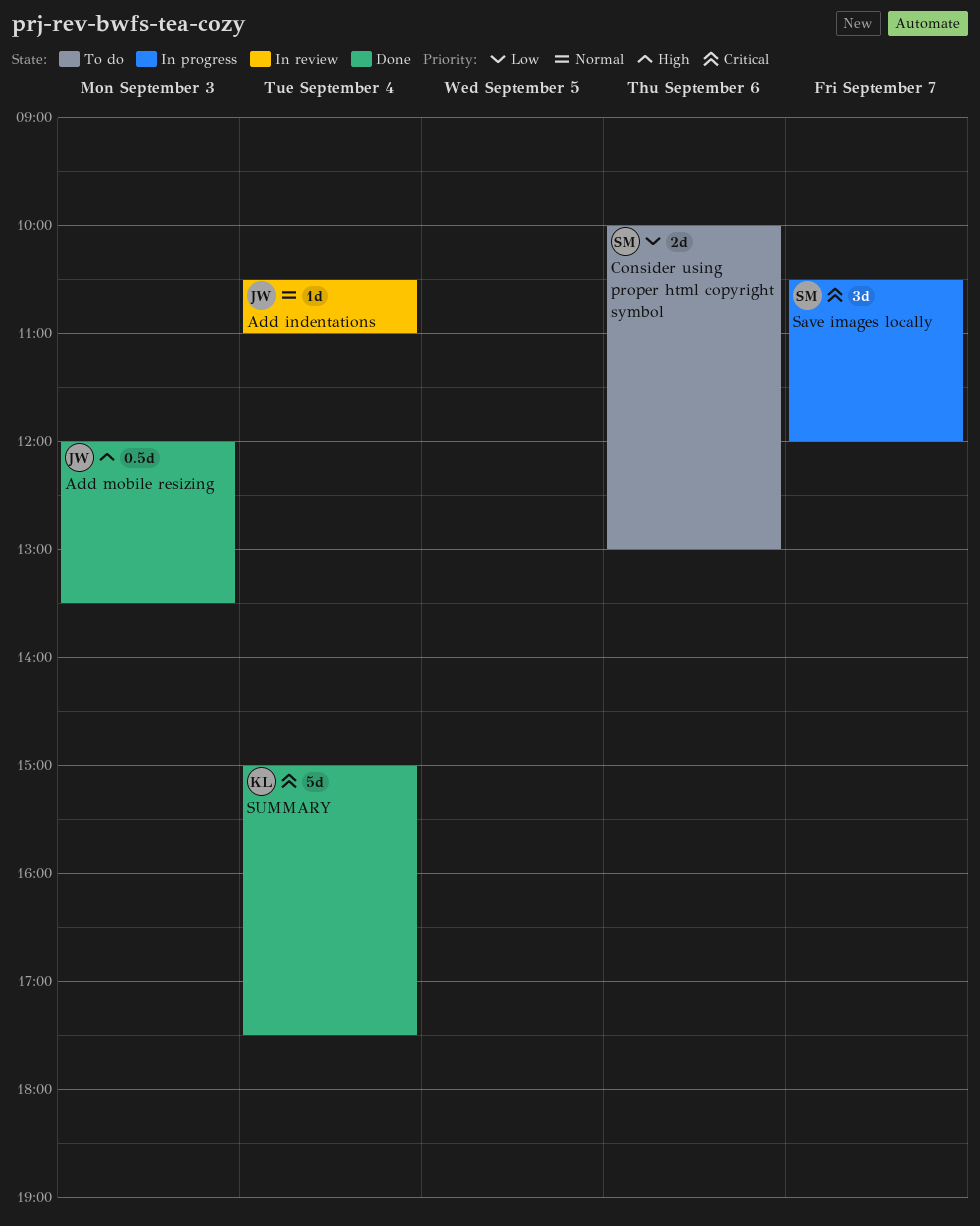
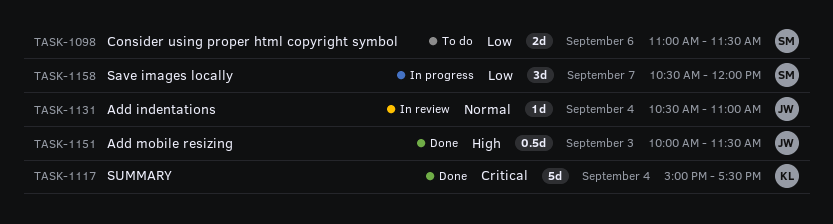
Add mobile resizing, begins: 12:00 -> 10:00
Add mobile resizing, ends: 13:30 -> 11:30
Consider using proper html copyright symbol, begins: 10:00 -> 11:00
Consider using proper html copyright symbol, ends: 13:00 -> 11:30
Save images locally, priority: Critical -> Low

